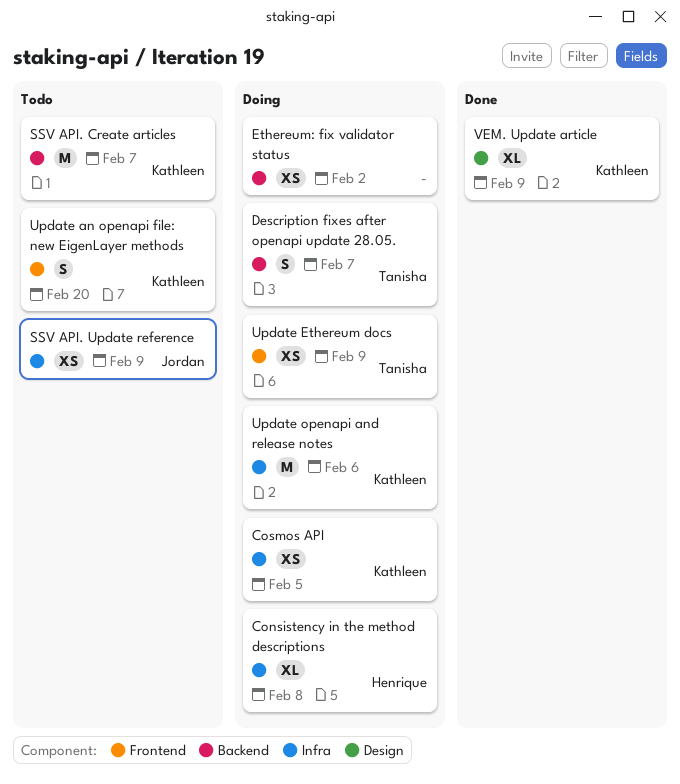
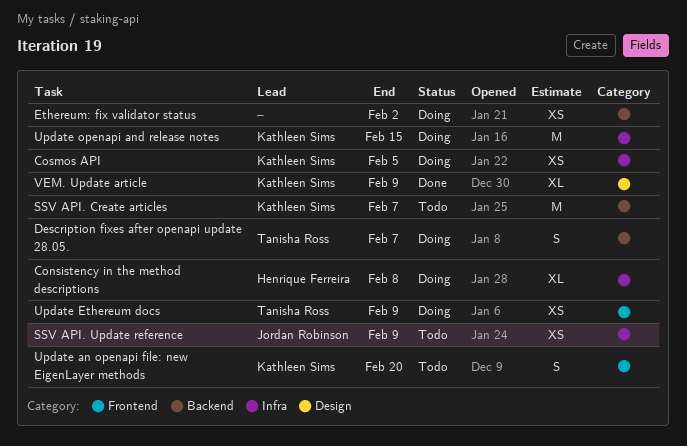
Update openapi and release notes, due: Feb 6 -> Feb 15

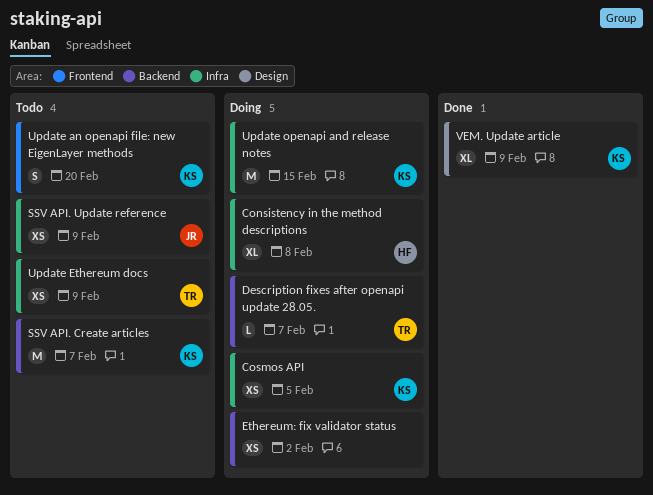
Description fixes after openapi update 28.05., estimate: S -> L
Update Ethereum docs, status: Doing -> Todo
Update Ethereum docs, label: Frontend -> Infra

